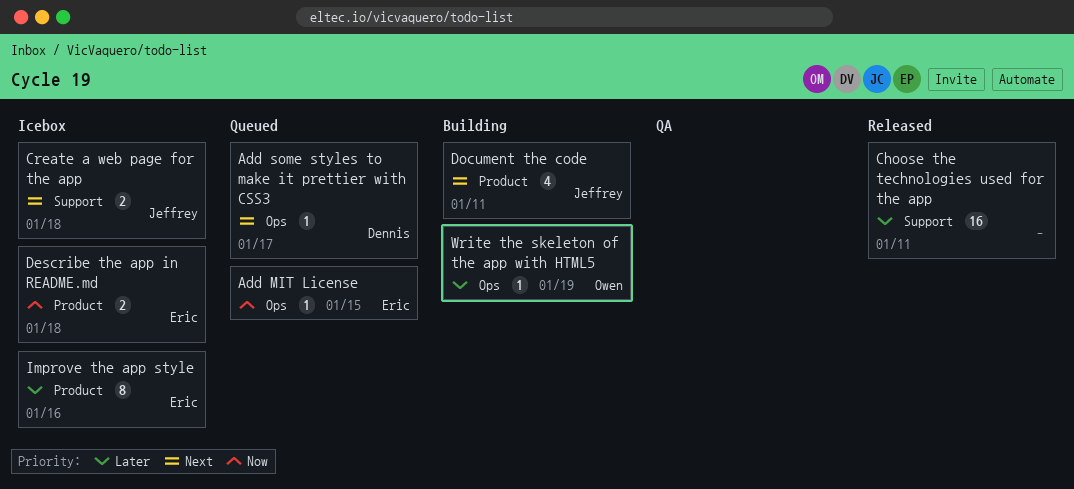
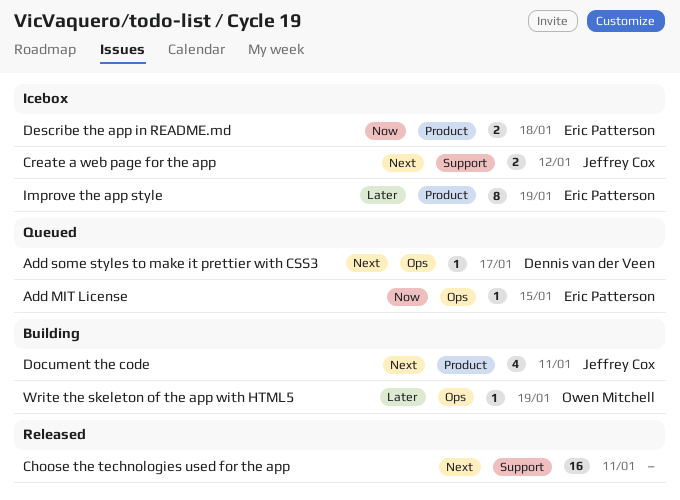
Choose the technologies used for the app, priority: Later -> Next
Create a web page for the app, due: Jan 18 -> Jan 12
Improve the app style, due: Jan 16 -> Jan 19

